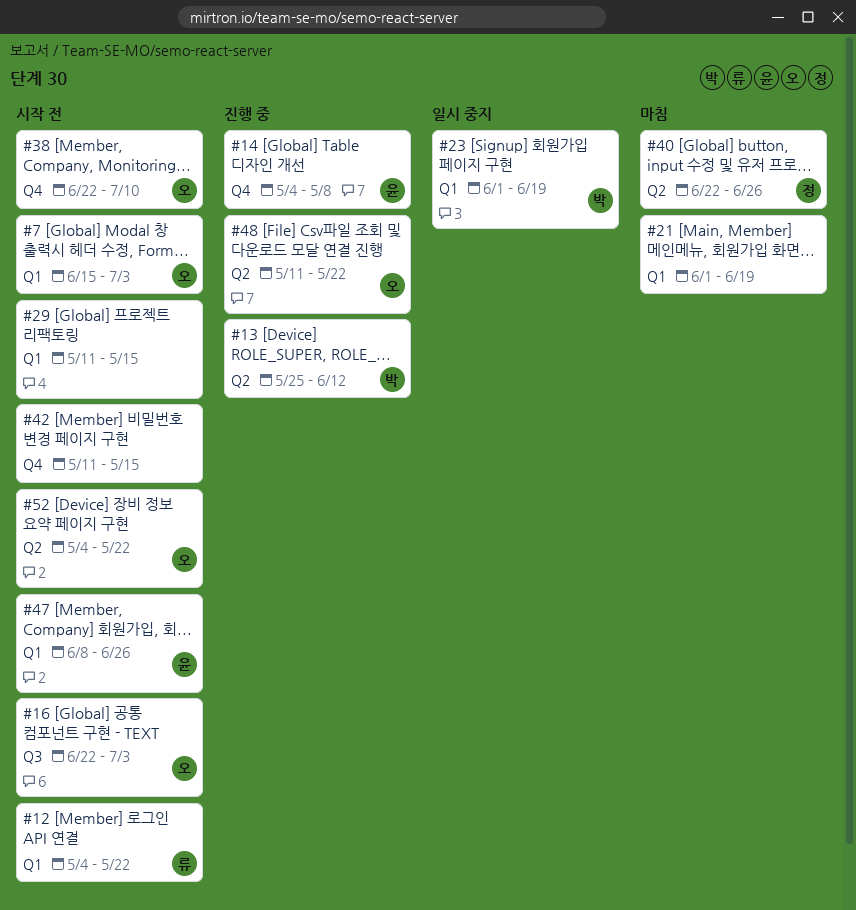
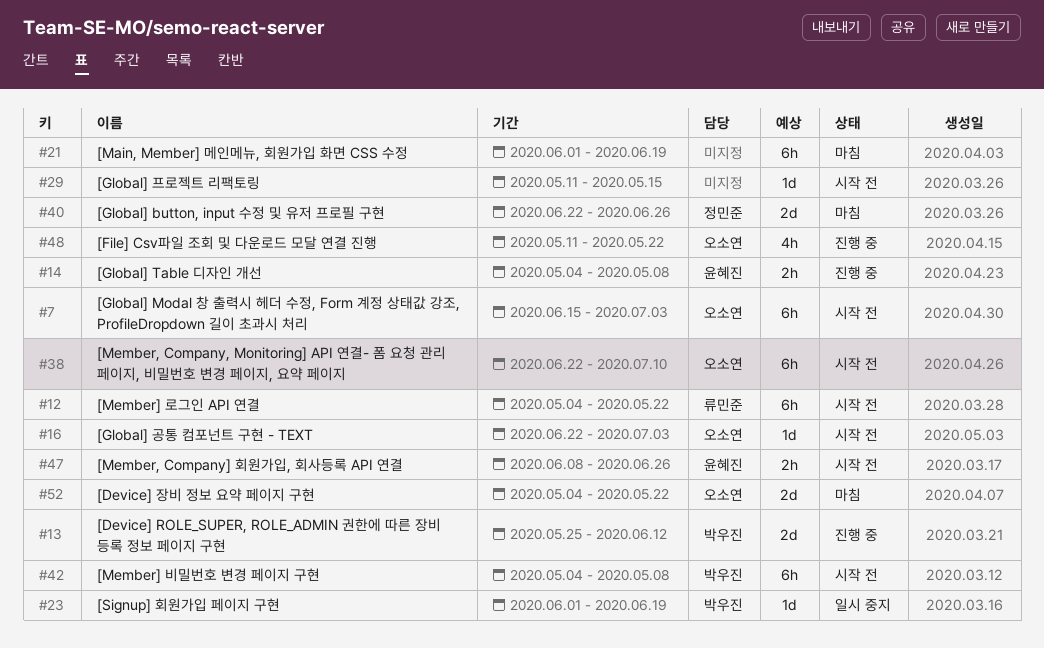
#42, owner: none -> 박우진
#42, start: May 11 -> May 4
#42, due: May 15 -> May 8
#52, status: 시작 전 -> 마침

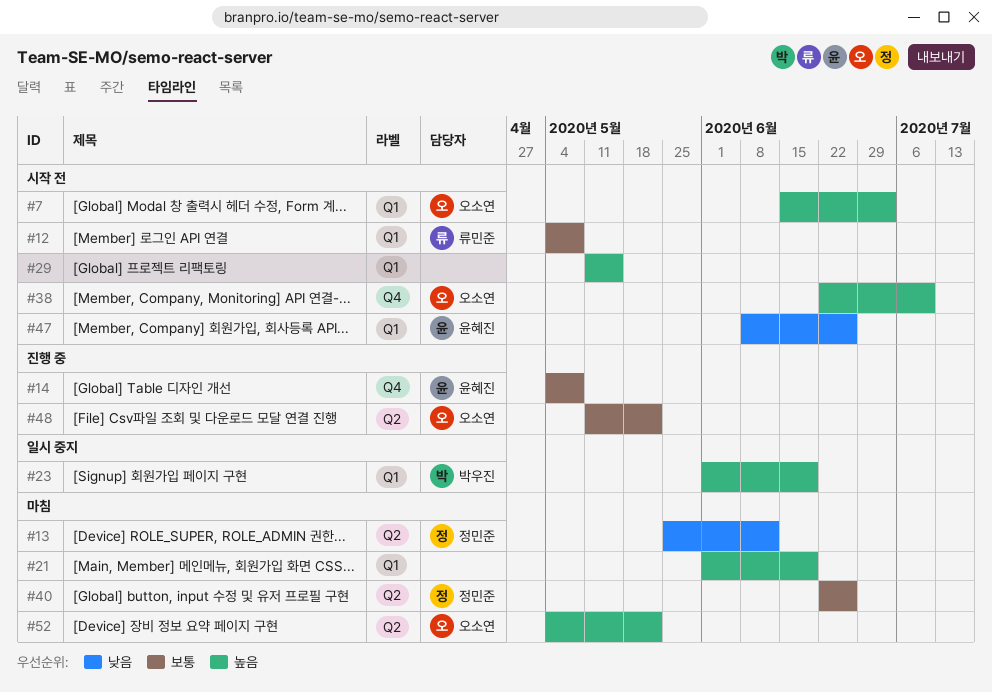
#12, due: May 22 -> May 8
#13, status: 진행 중 -> 마침
#13, owner: 박우진 -> 정민준
#16: present -> none
#42: present -> none

